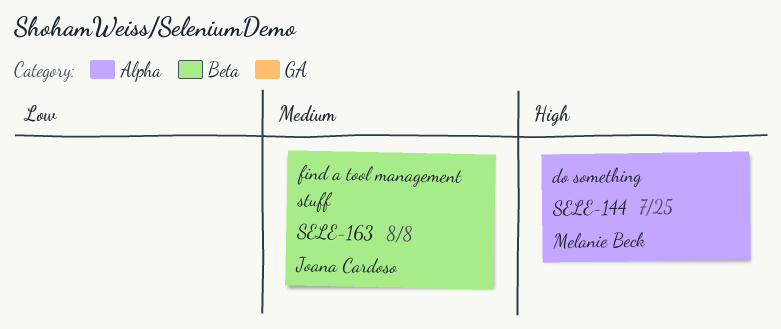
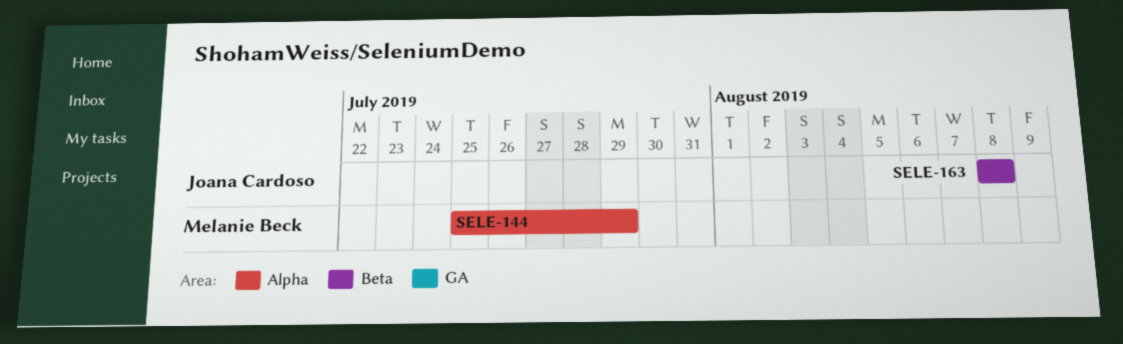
SELE-144, due: Jul 25 -> Jul 29

